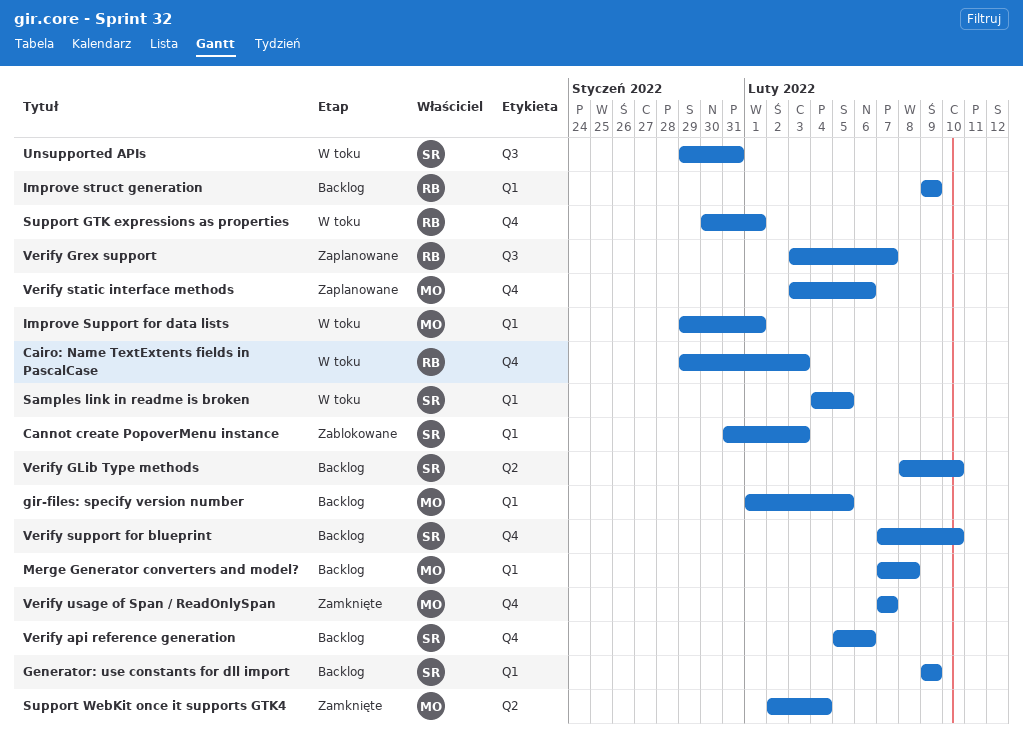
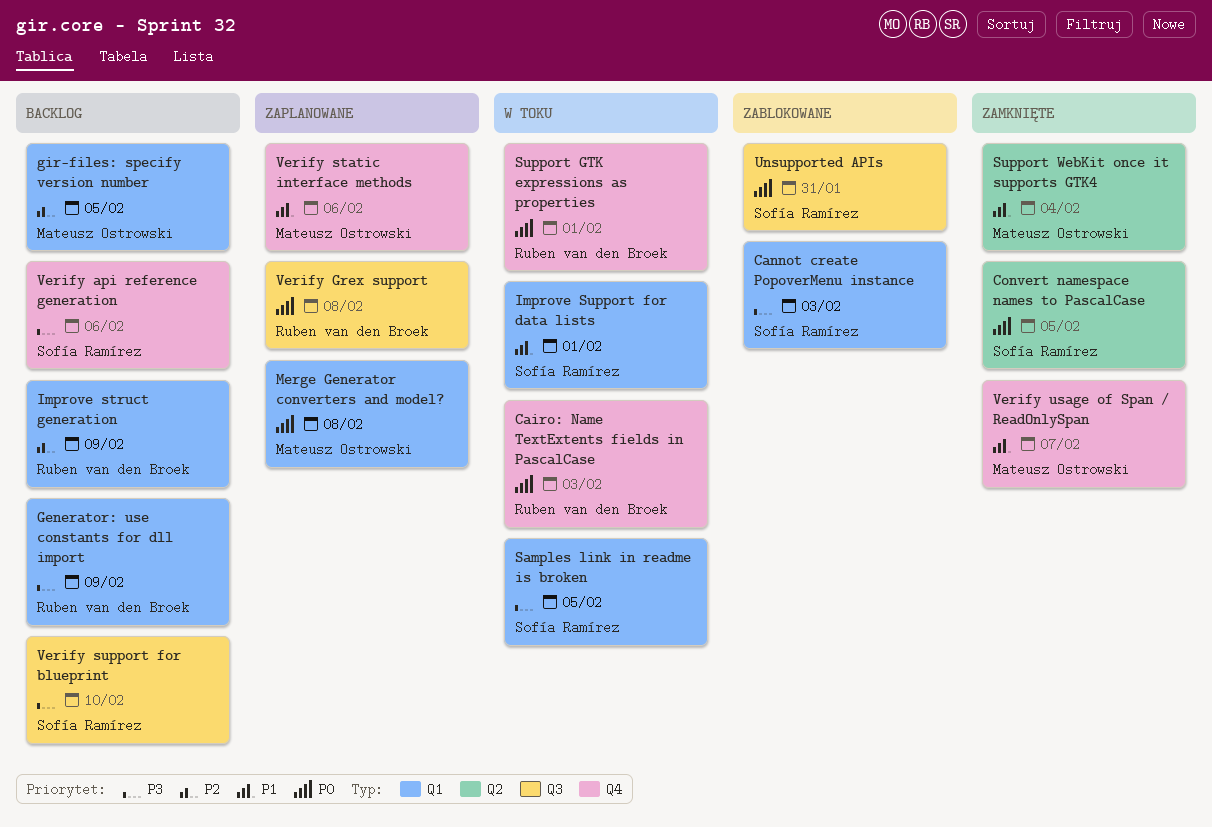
Convert namespace names to PascalCase: none -> present
Generator: use constants for dll import, owner: Sofía Ramírez -> Ruben van den Broek
Improve Support for data lists, owner: Mateusz Ostrowski -> Sofía Ramírez
Merge Generator converters and model?, status: Backlog -> Zaplanowane
Unsupported APIs, status: W toku -> Zablokowane
Verify GLib Type methods: present -> none
Verify Grex support, due: Feb 7 -> Feb 8
Verify support for blueprint, label: Q4 -> Q3

